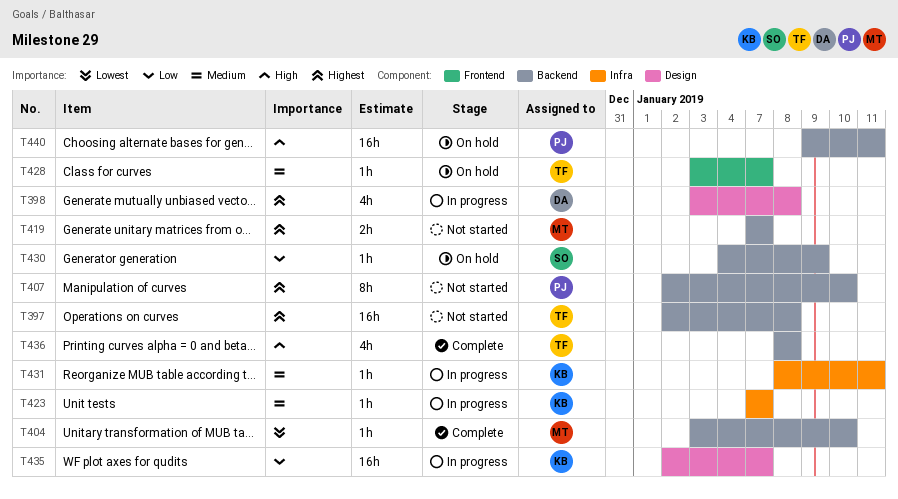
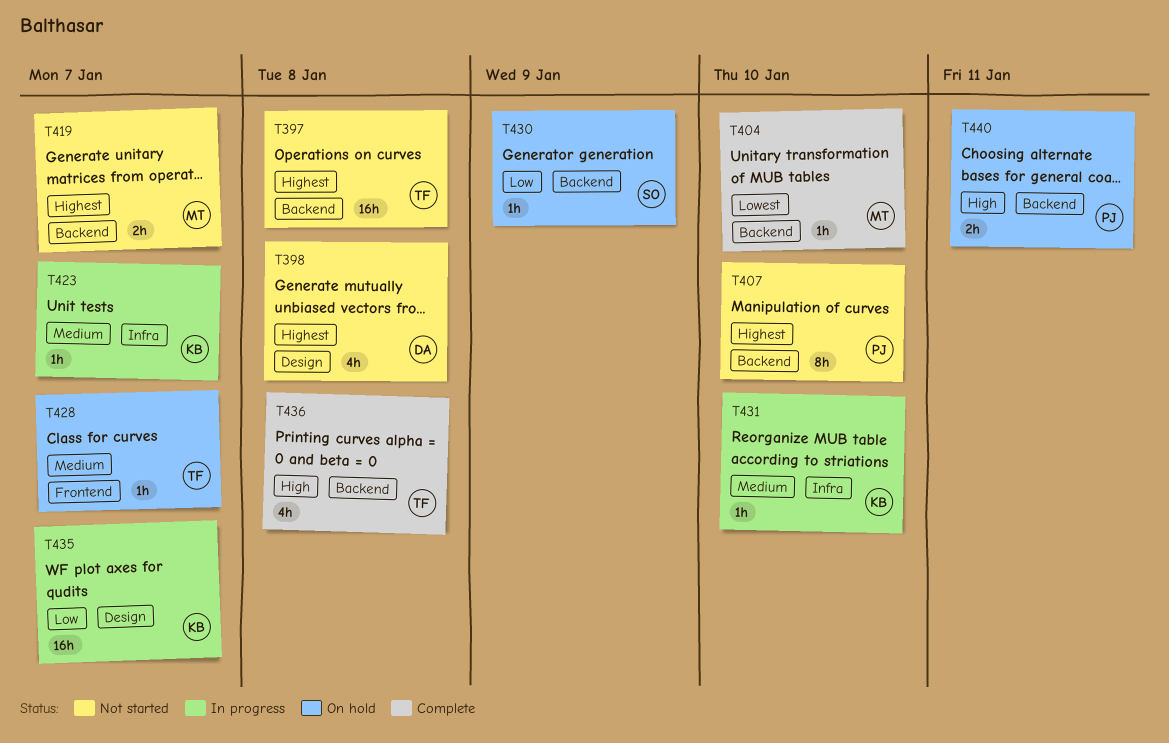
T398, status: In progress -> Not started
T431, due: Jan 11 -> Jan 10
T440, estimate: 16h -> 2h

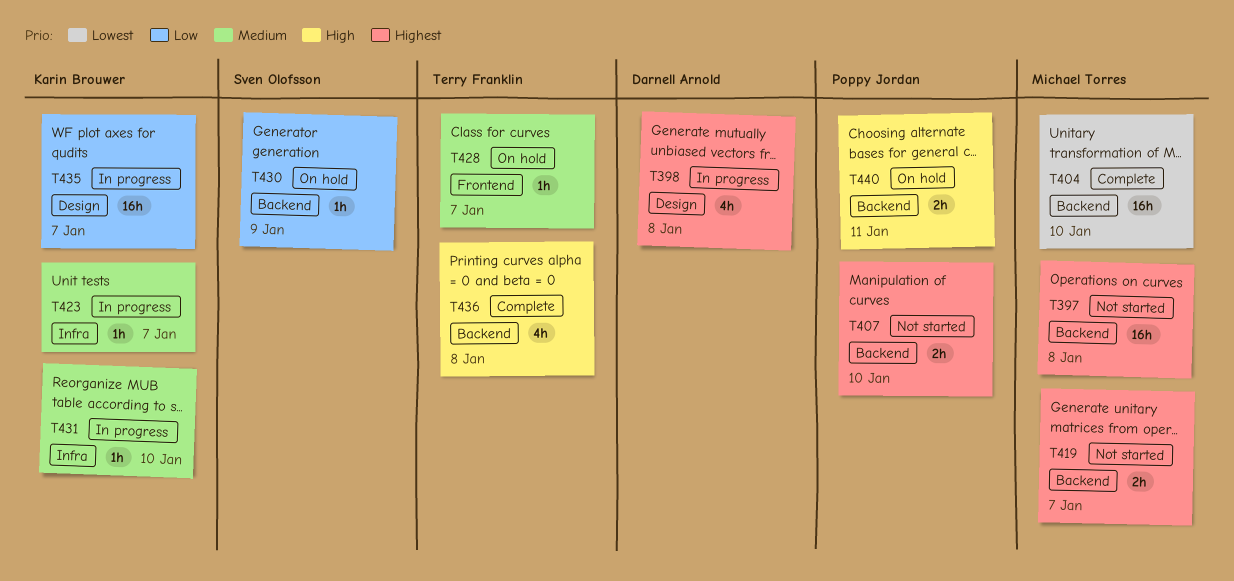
T397, owner: Terry Franklin -> Michael Torres
T398, status: Not started -> In progress
T404, estimate: 1h -> 16h
T407, estimate: 8h -> 2h

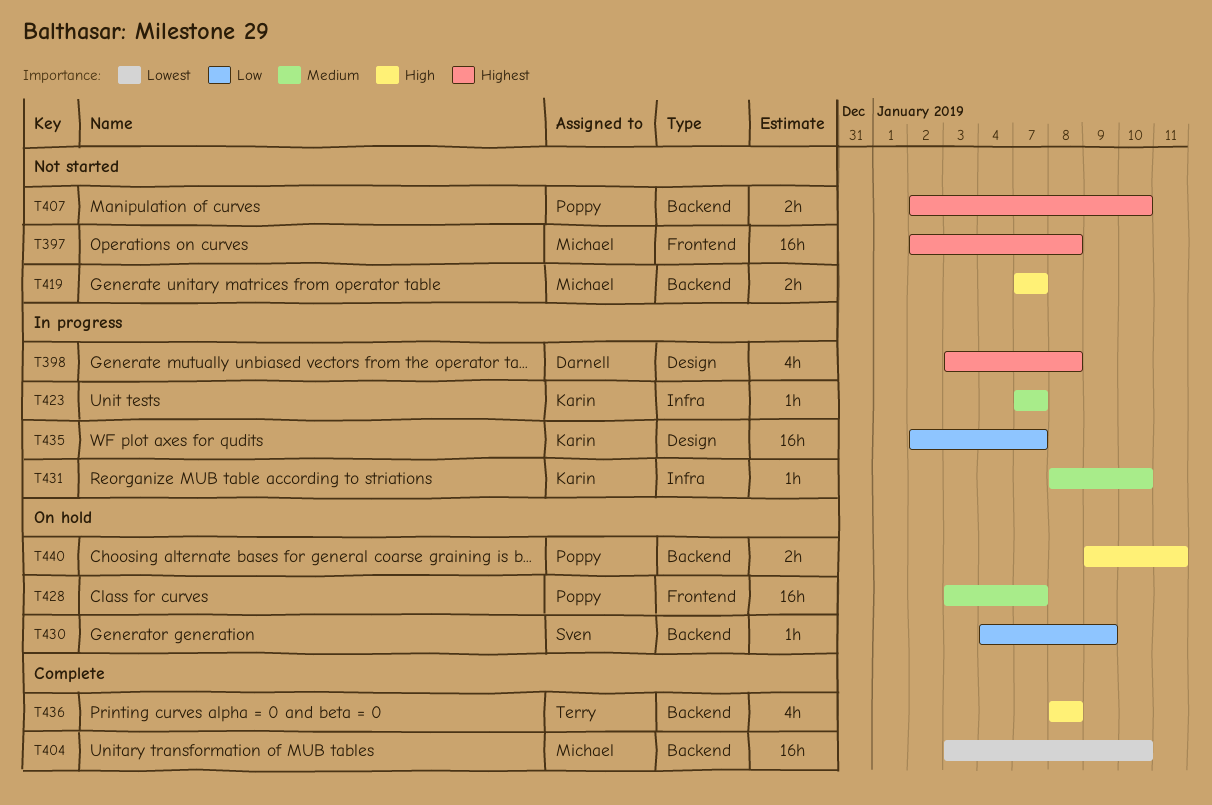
T397, label: Backend -> Frontend
T419, priority: Highest -> High
T428, owner: Terry Franklin -> Poppy Jordan
T428, estimate: 1h -> 16h

